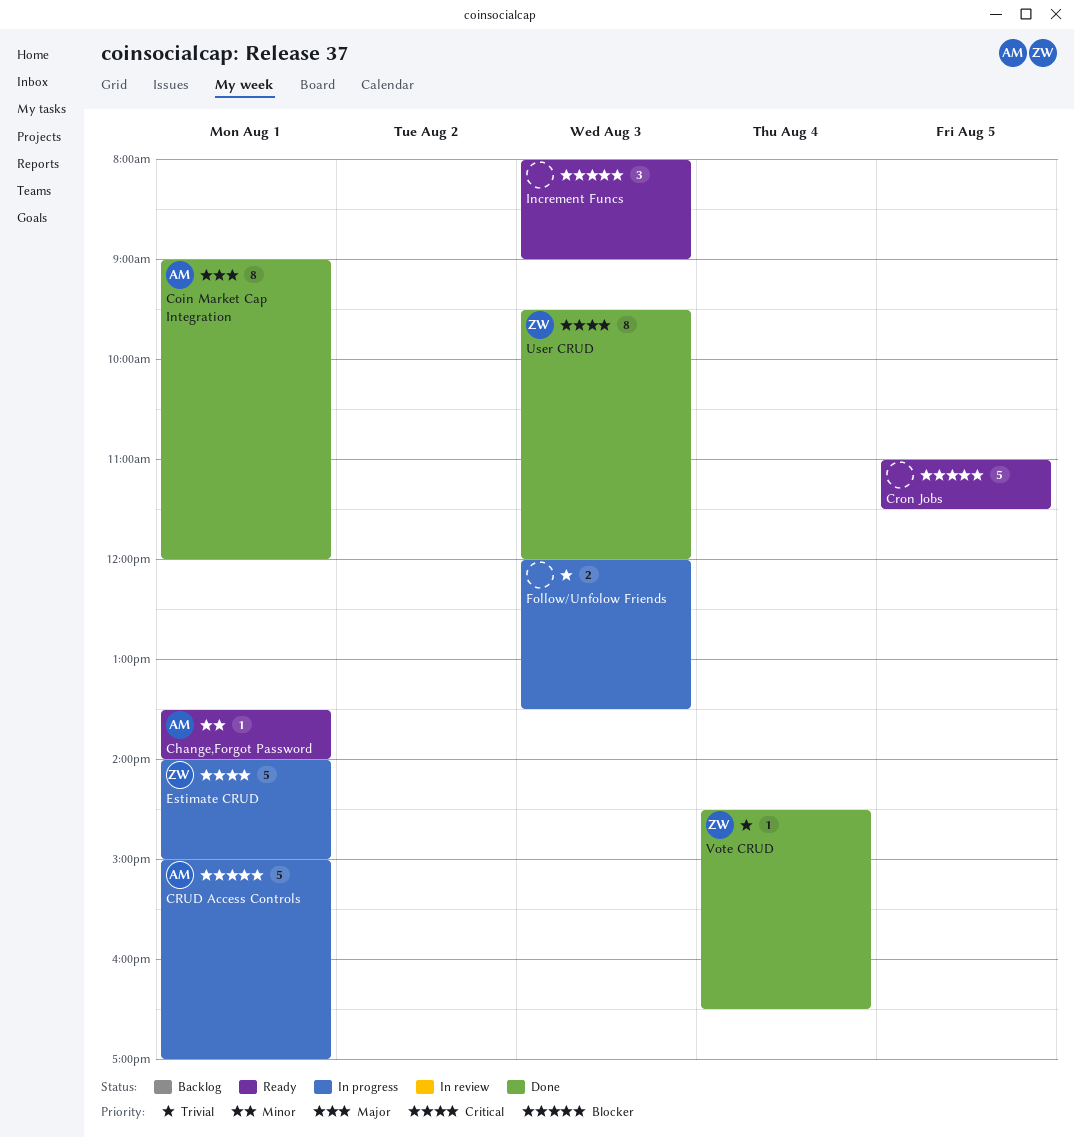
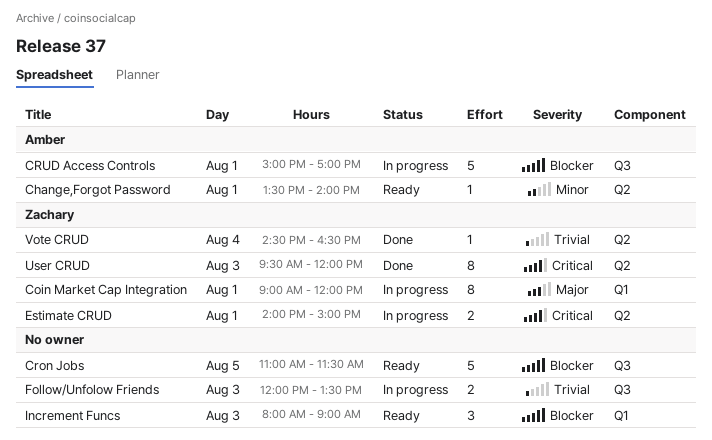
Coin Market Cap Integration, status: Done -> In progress
Coin Market Cap Integration, owner: Amber -> Zachary
Estimate CRUD, estimate: 5 -> 2

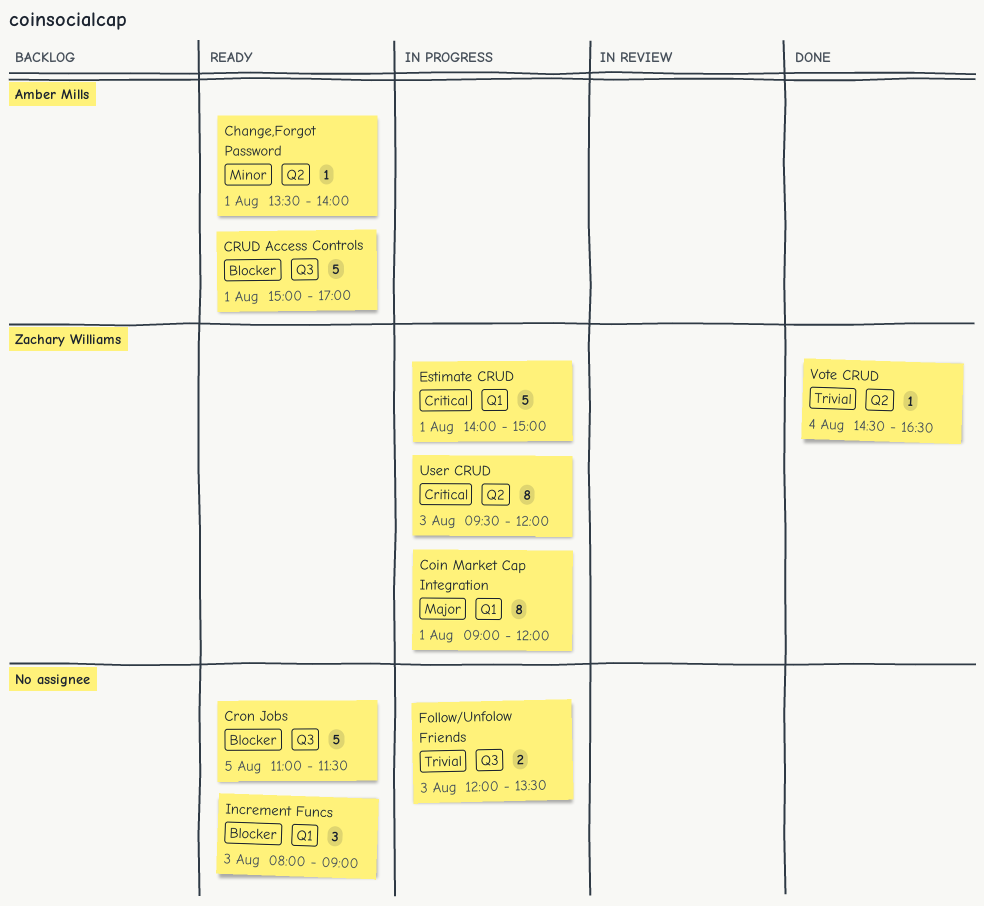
CRUD Access Controls, status: In progress -> Ready
Estimate CRUD, label: Q2 -> Q1
Estimate CRUD, estimate: 2 -> 5
User CRUD, status: Done -> In progress

